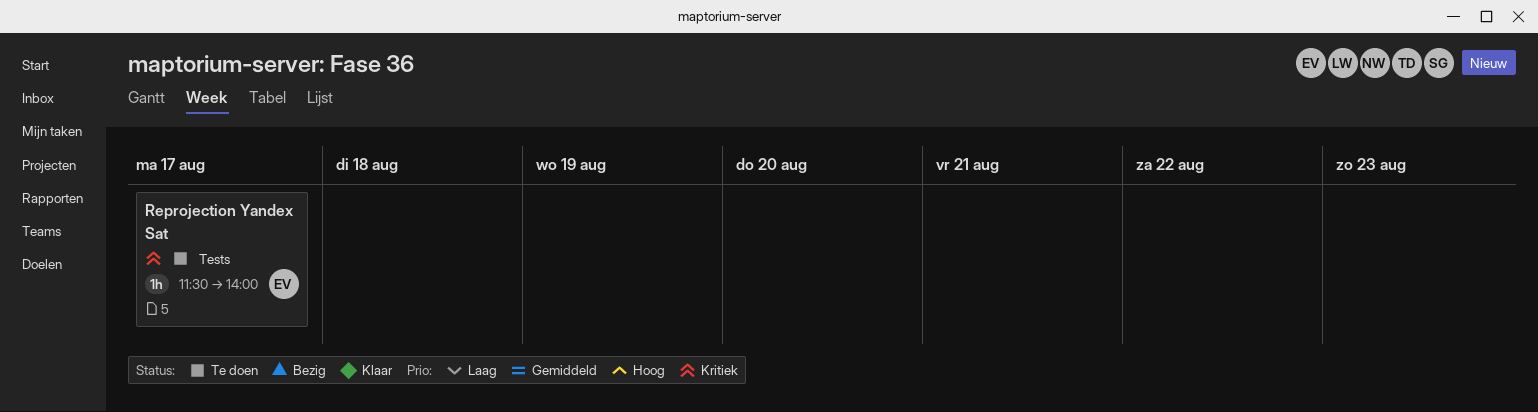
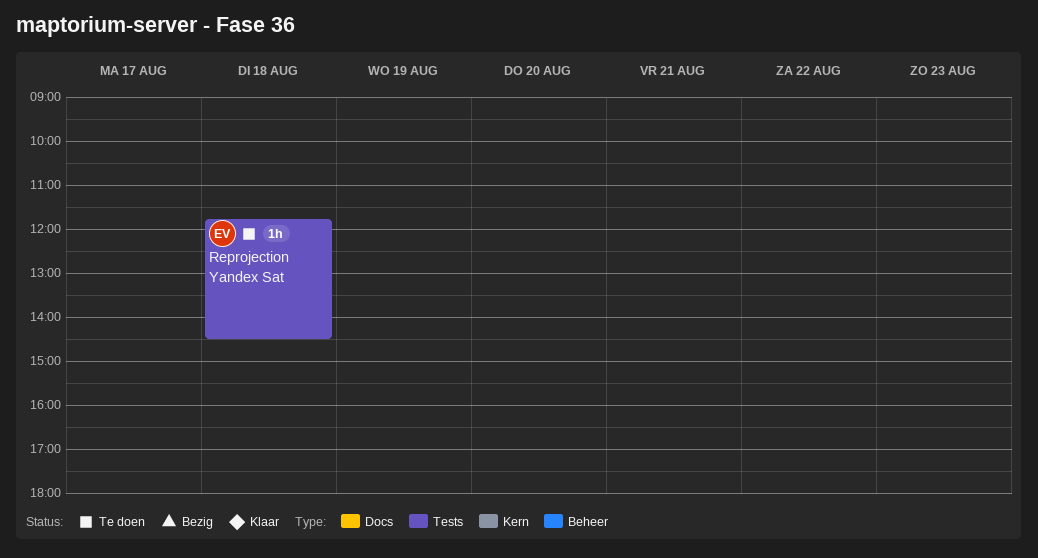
Reprojection Yandex Sat, day: Aug 17 -> Aug 18
Reprojection Yandex Sat, begins: 11:30 -> 11:45
Reprojection Yandex Sat, ends: 14:00 -> 14:30

